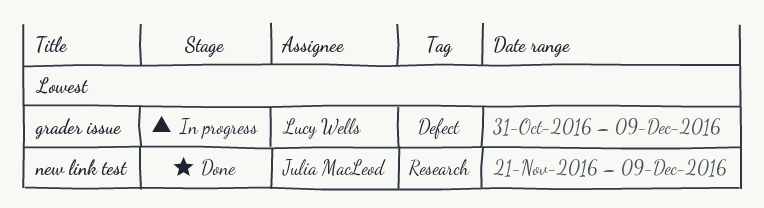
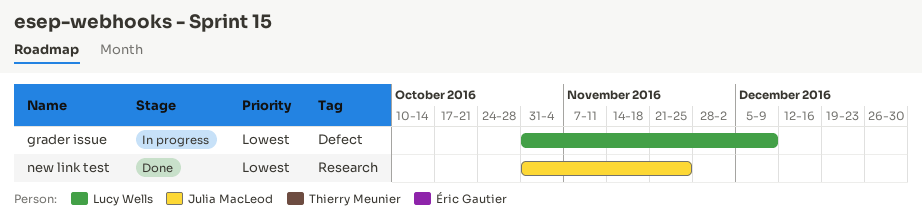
new link test, start: Nov 21 -> Oct 31
new link test, due: Dec 9 -> Nov 25

